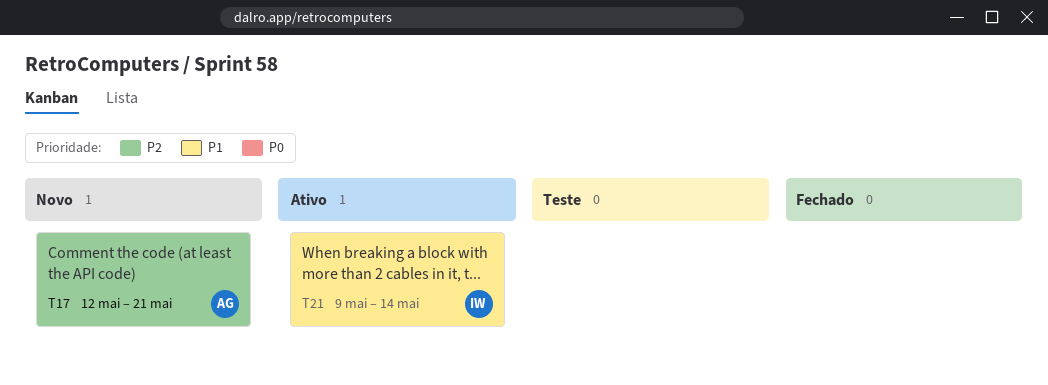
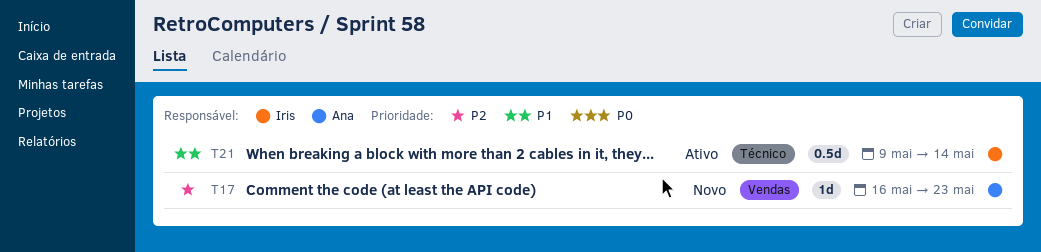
T17, start: May 12 -> May 16
T17, due: May 21 -> May 23

